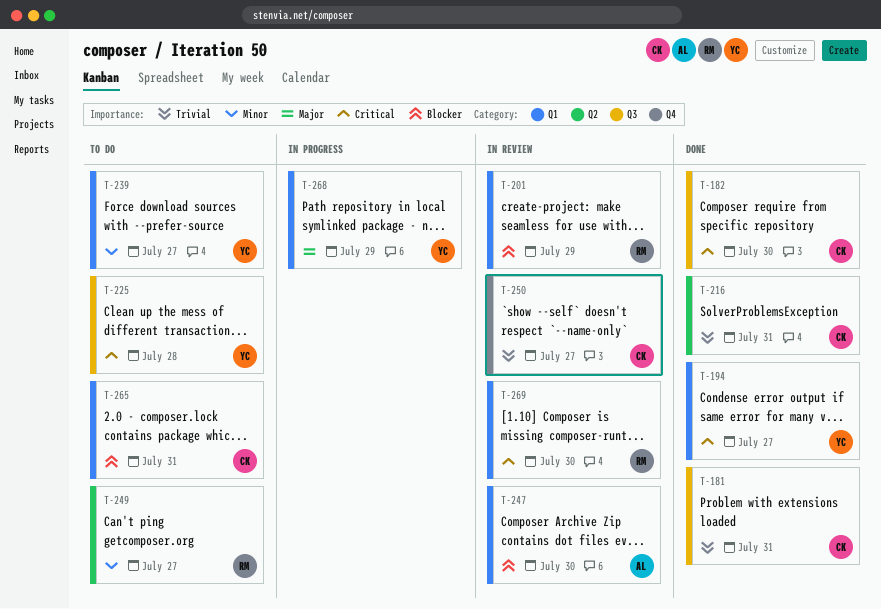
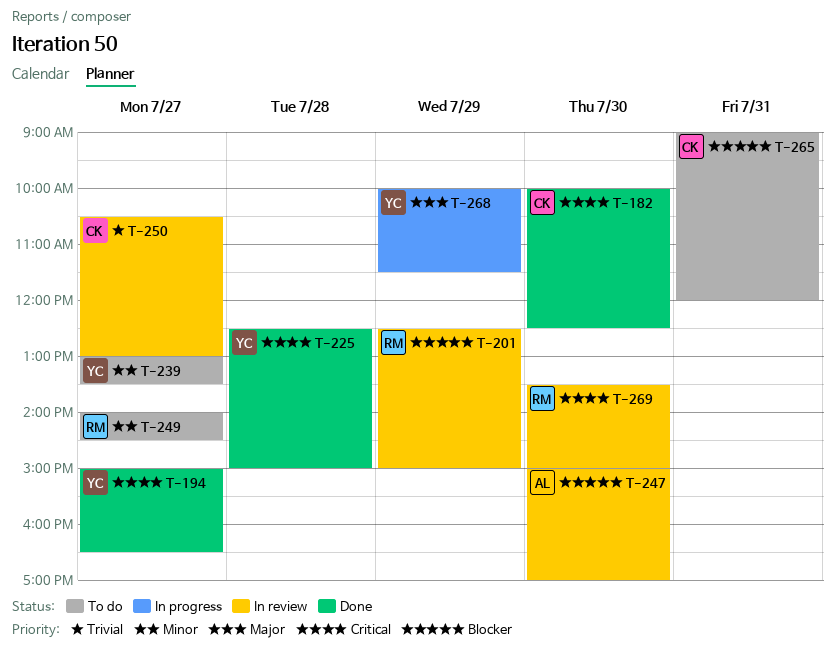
T-181: present -> none
T-216: present -> none
T-225, status: To do -> Done

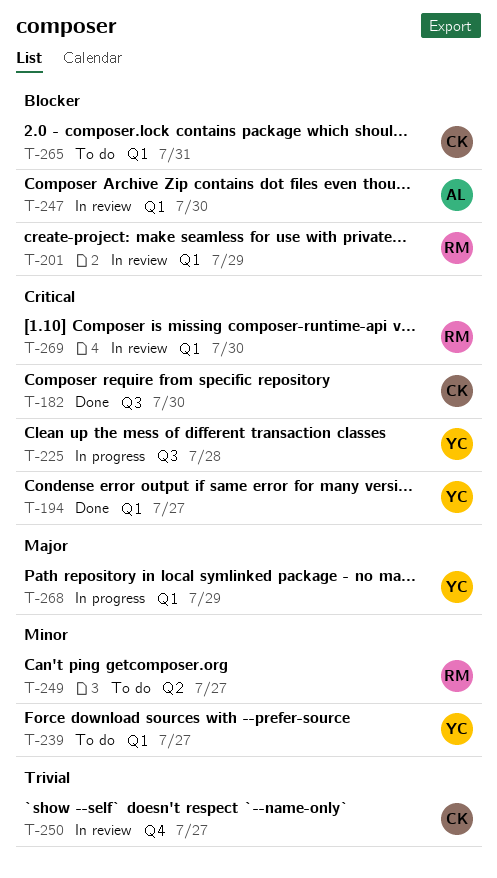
T-225, status: Done -> In progress

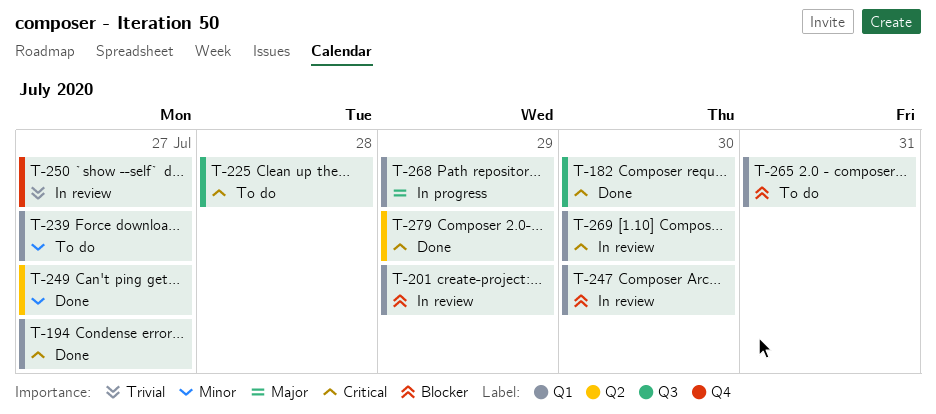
T-225, status: In progress -> To do
T-249, status: To do -> Done
T-279: none -> present

